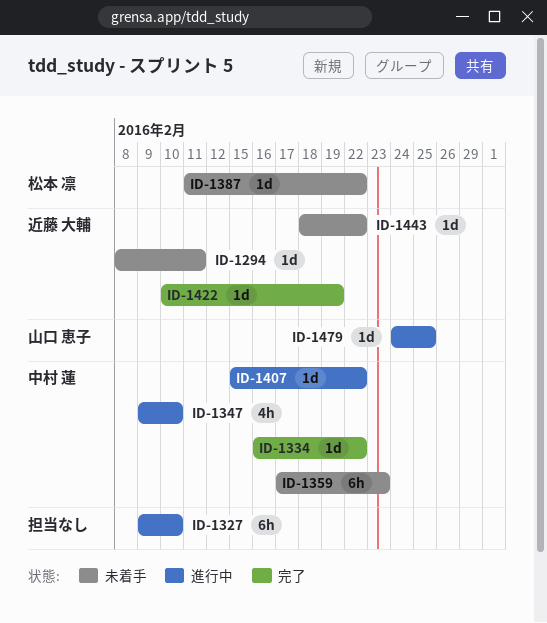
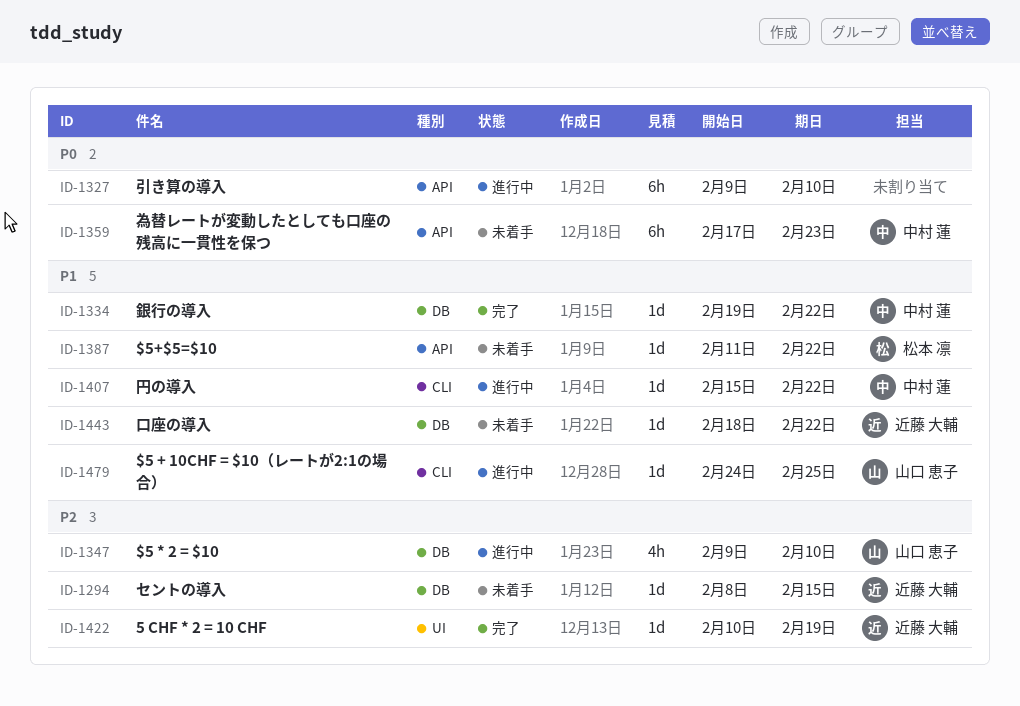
ID-1294, due: Feb 11 -> Feb 15
ID-1334, start: Feb 16 -> Feb 19
ID-1347, owner: 中村 蓮 -> 山口 恵子

